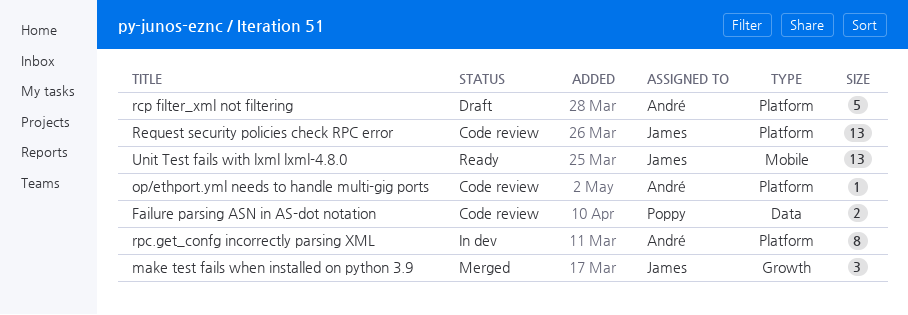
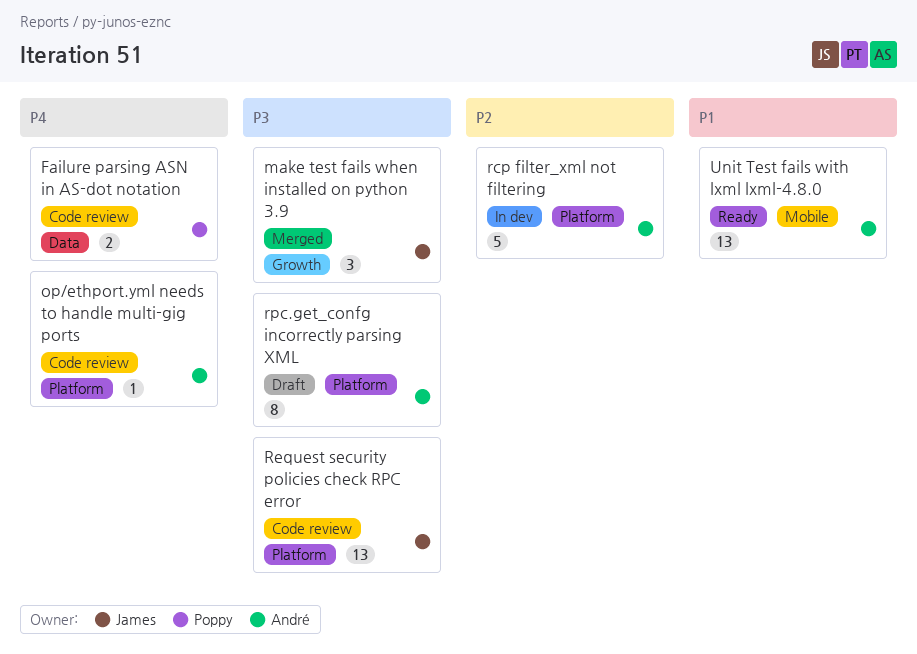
rcp filter_xml not filtering, status: Draft -> In dev
rpc.get_confg incorrectly parsing XML, status: In dev -> Draft
Unit Test fails with lxml lxml-4.8.0, owner: James -> André

